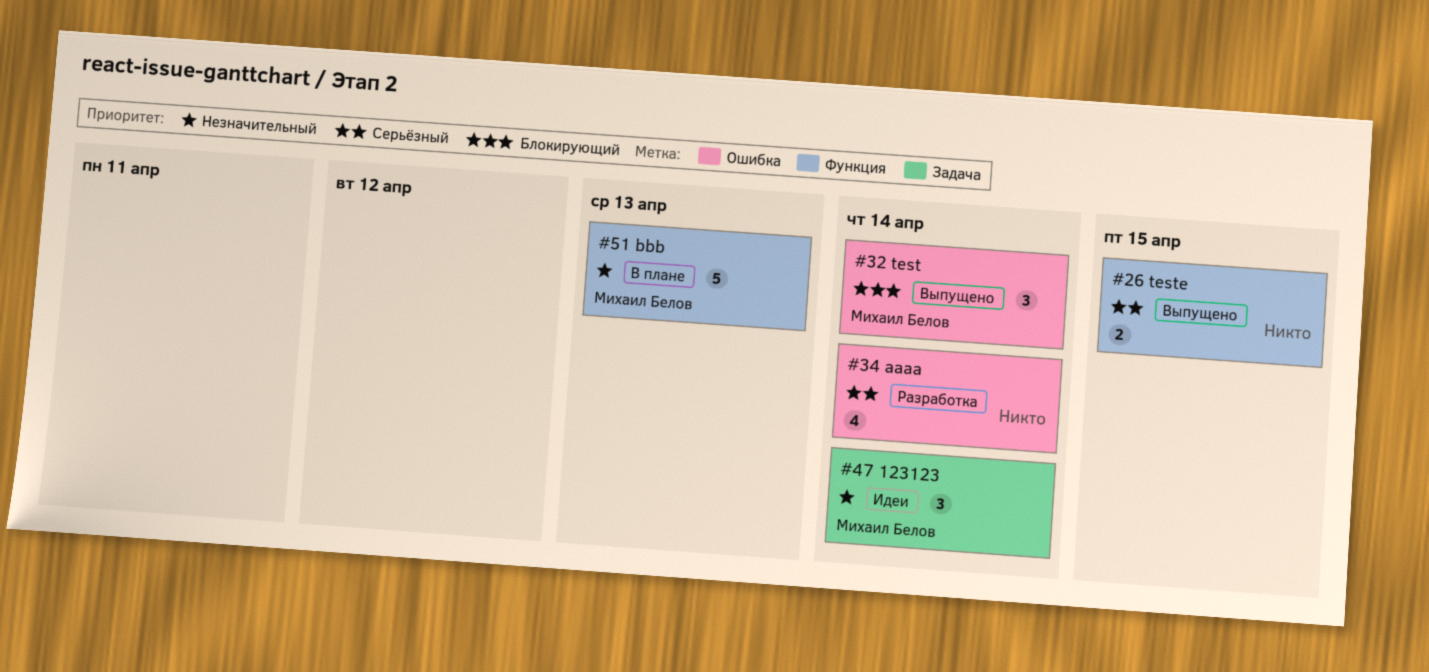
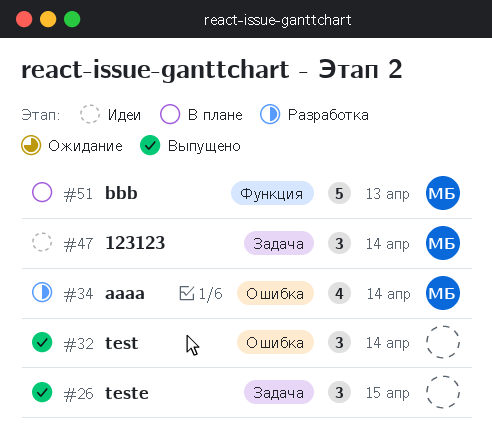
#26, label: Функция -> Задача
#26, estimate: 2 -> 3
#32, owner: Михаил Белов -> none
#34, owner: none -> Михаил Белов

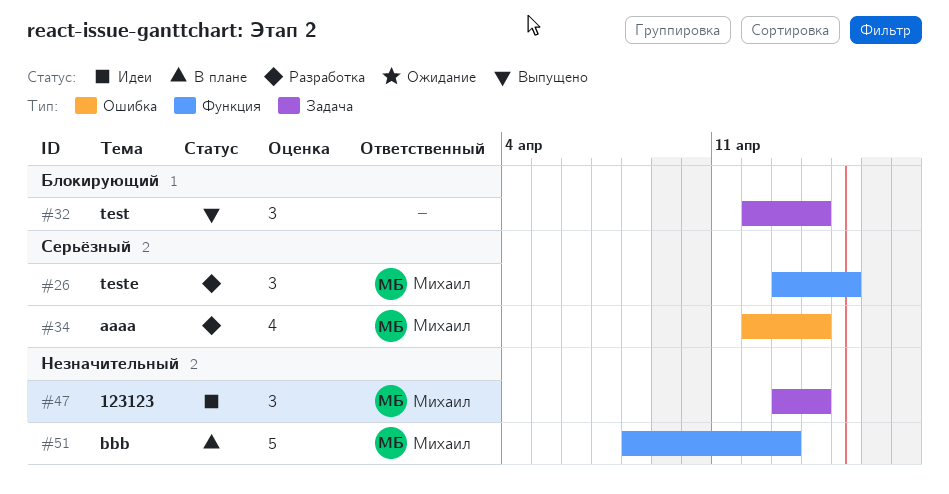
#26, status: Выпущено -> Разработка
#26, owner: none -> Михаил
#26, label: Задача -> Функция
#32, label: Ошибка -> Задача

